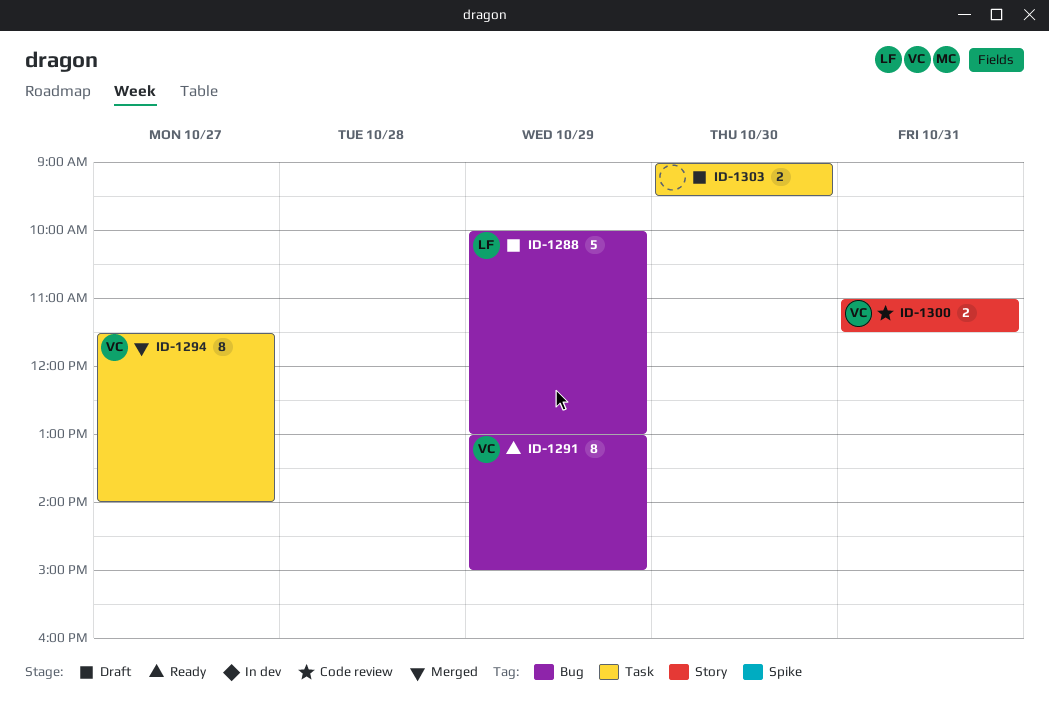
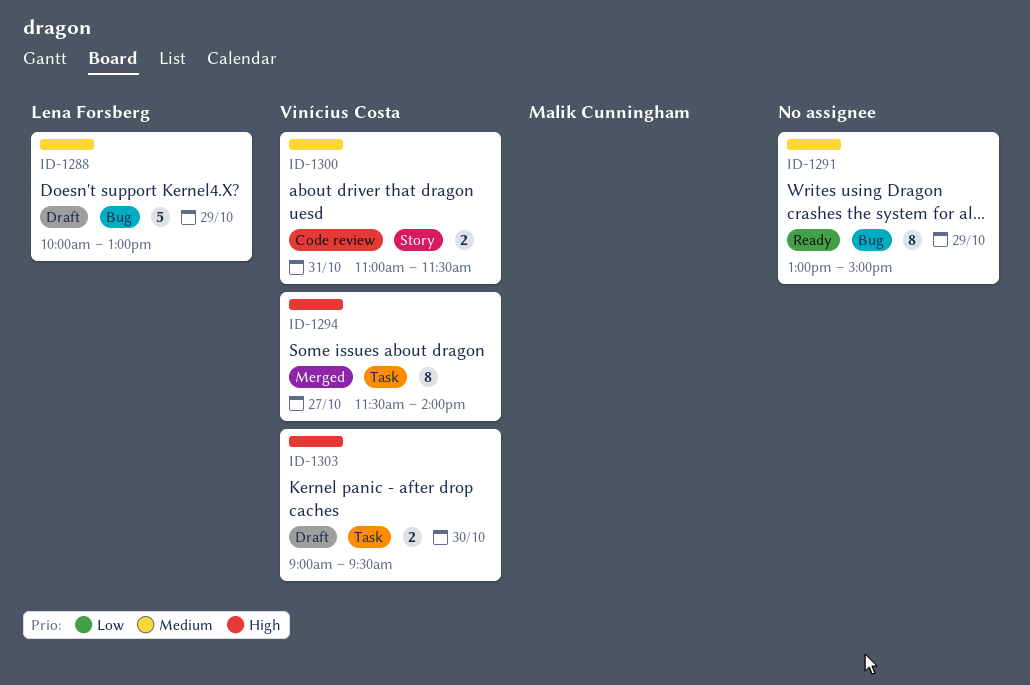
ID-1291, owner: Vinícius Costa -> none
ID-1303, owner: none -> Vinícius Costa

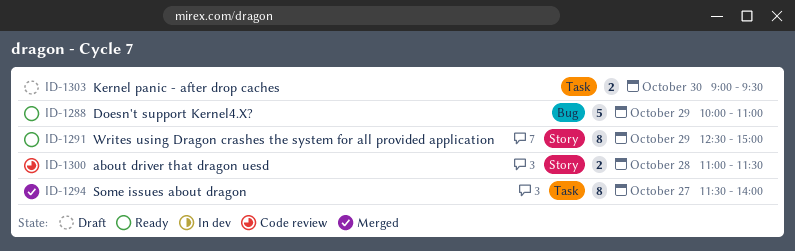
ID-1288, status: Draft -> Ready
ID-1288, ends: 13:00 -> 11:00
ID-1291, label: Bug -> Story
ID-1291, begins: 13:00 -> 12:30
ID-1300, day: Oct 31 -> Oct 28

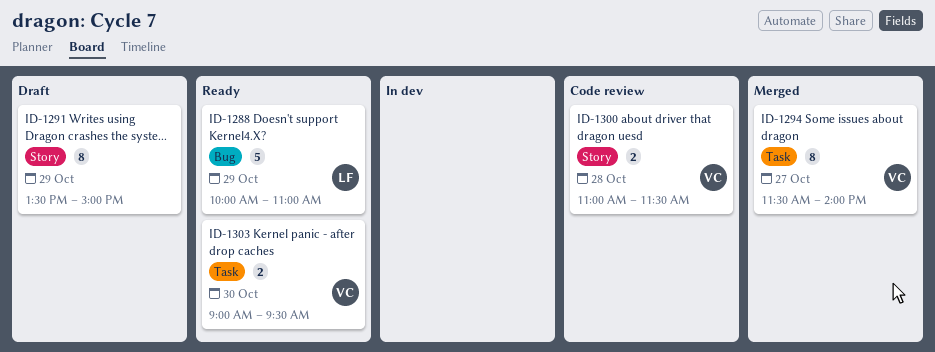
ID-1291, status: Ready -> Draft
ID-1291, begins: 12:30 -> 13:30
ID-1303, status: Draft -> Ready

